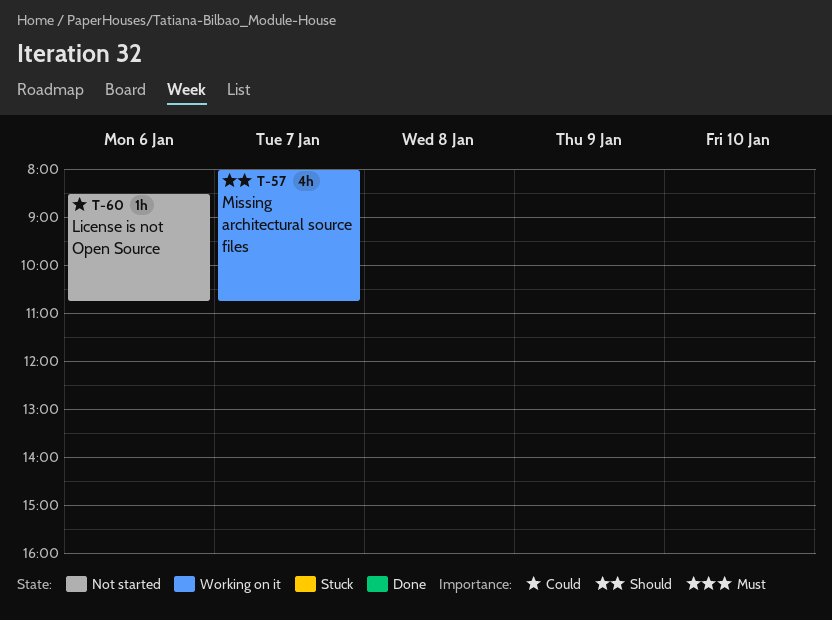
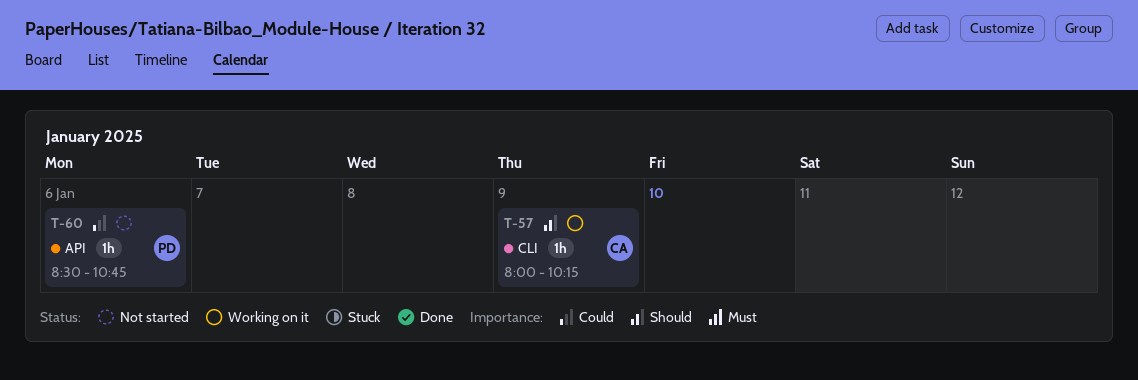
T-57, estimate: 4h -> 1h
T-57, day: Jan 7 -> Jan 9
T-57, ends: 10:45 -> 10:15

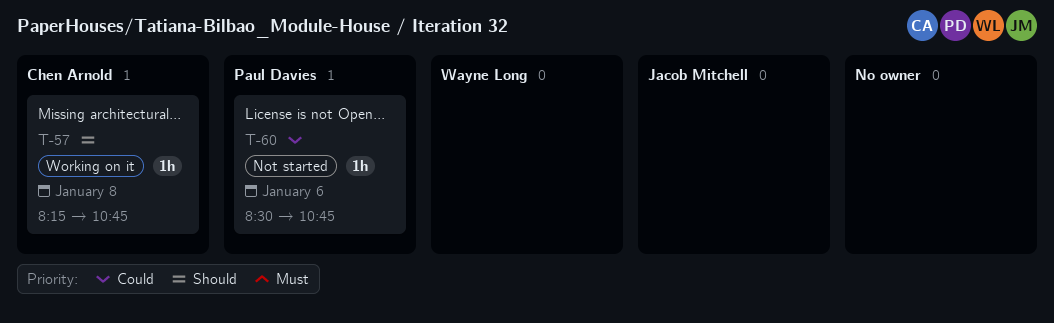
T-57, day: Jan 9 -> Jan 8
T-57, begins: 08:00 -> 08:15
T-57, ends: 10:15 -> 10:45

